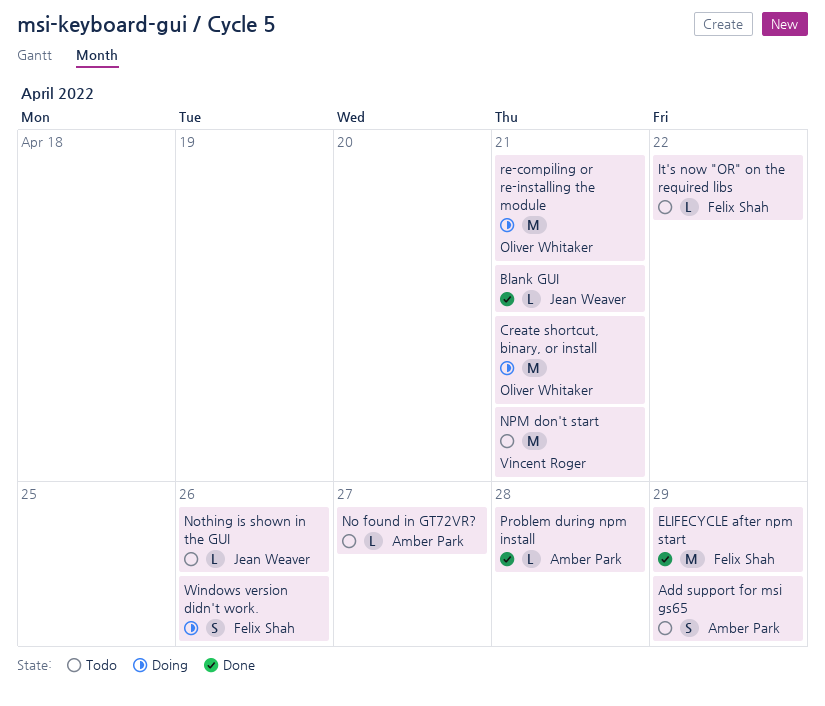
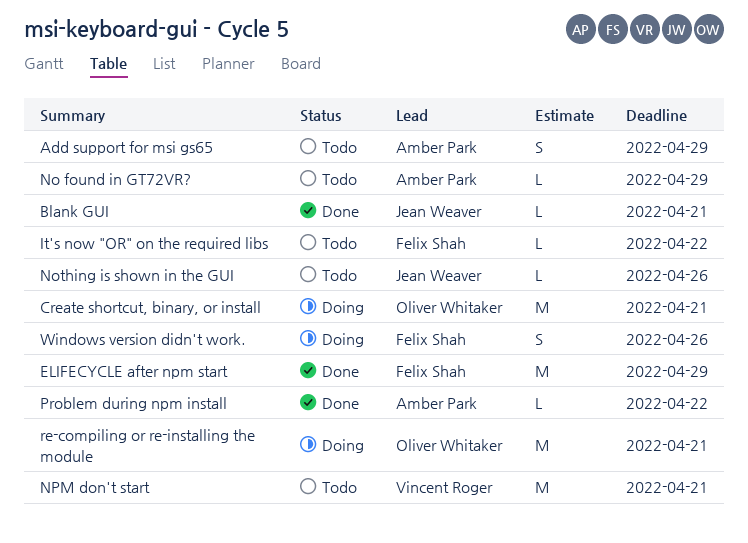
No found in GT72VR?, due: Apr 27 -> Apr 29
Problem during npm install, due: Apr 28 -> Apr 22

